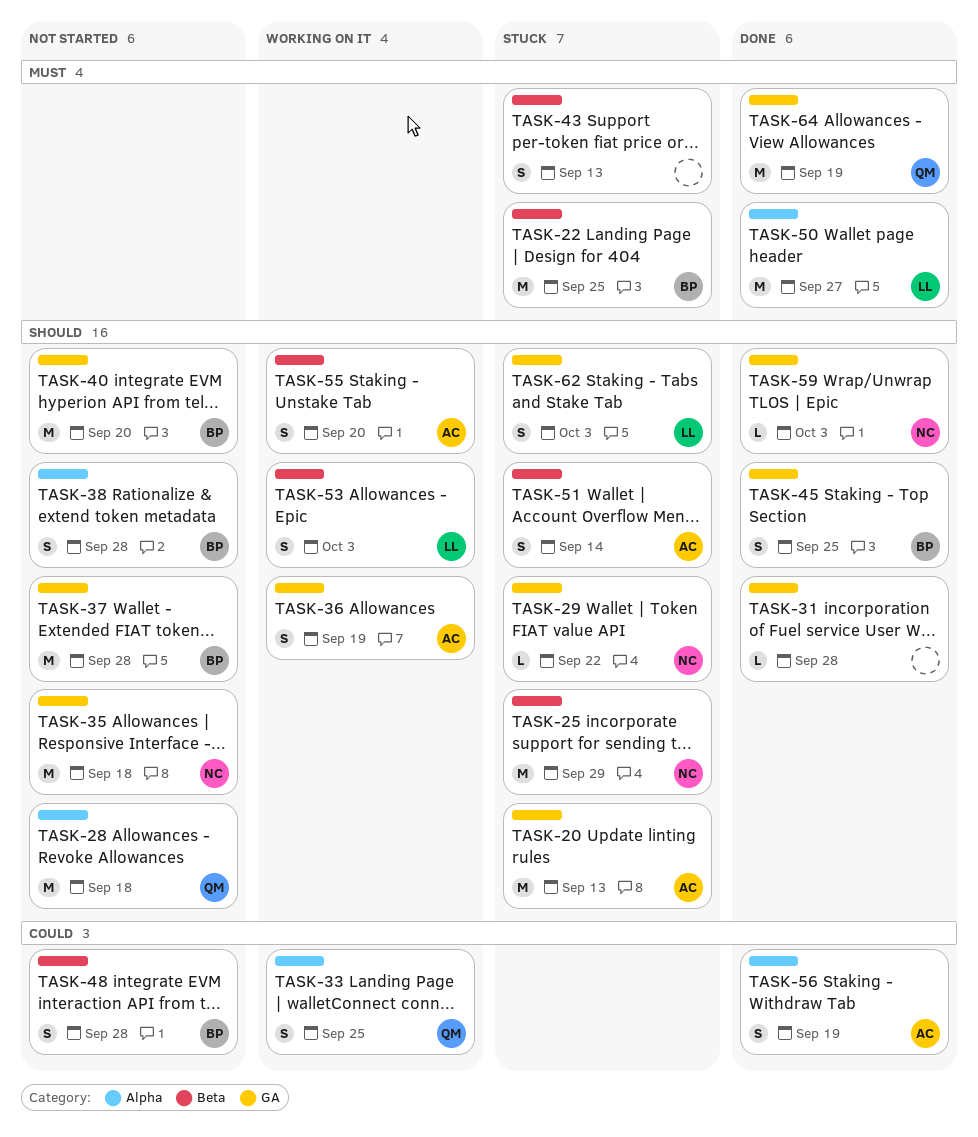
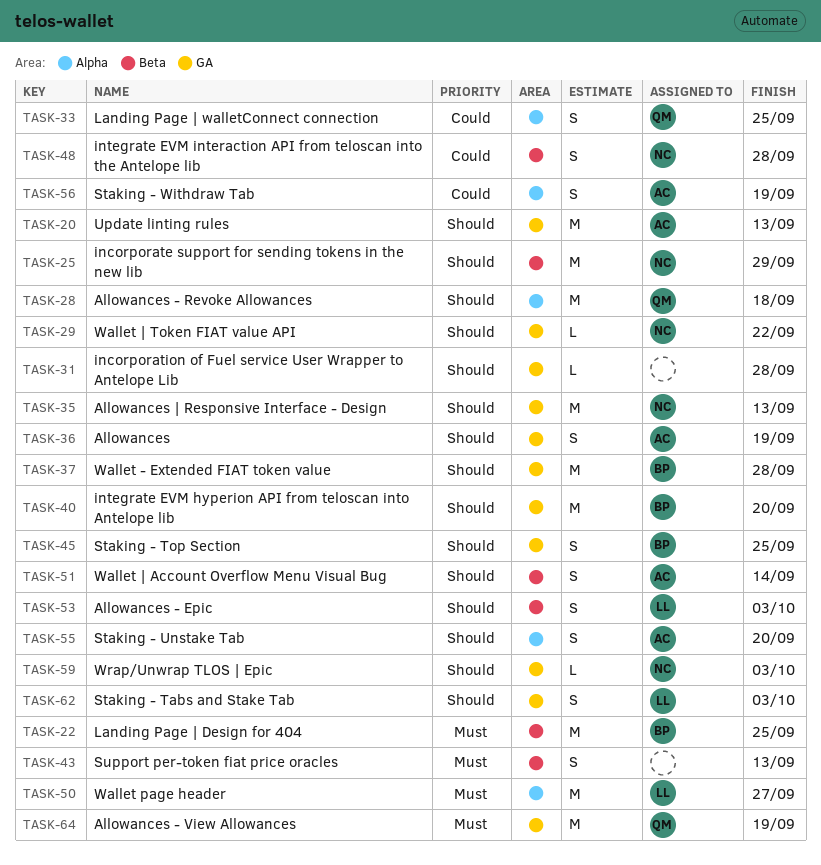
TASK-35, due: Sep 18 -> Sep 13
TASK-38: present -> none
TASK-48, owner: BP -> NC
TASK-55, label: Beta -> Alpha

